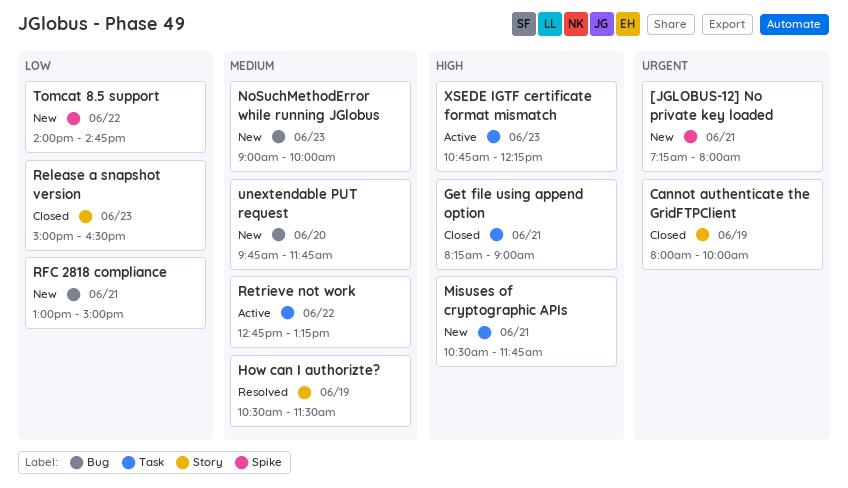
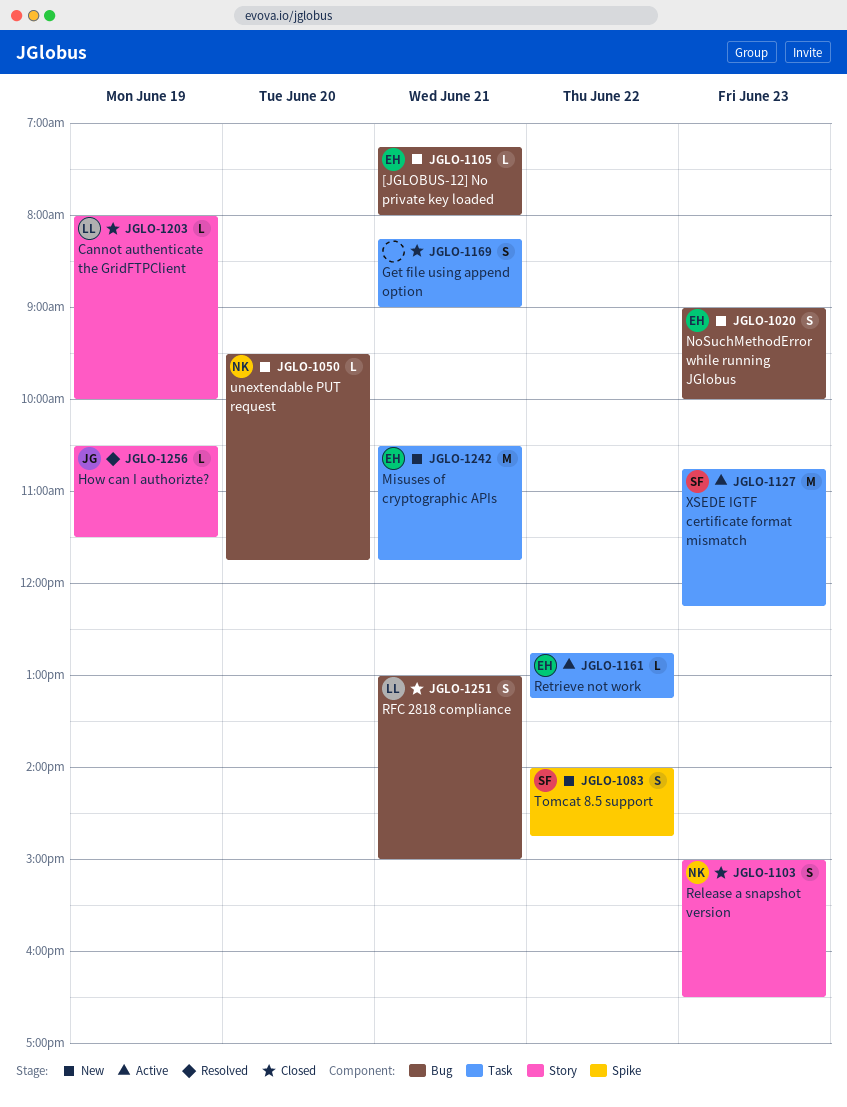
[JGLOBUS-12] No private key loaded, label: Spike -> Bug
RFC 2818 compliance, status: New -> Closed
unextendable PUT request, begins: 09:45 -> 09:30

